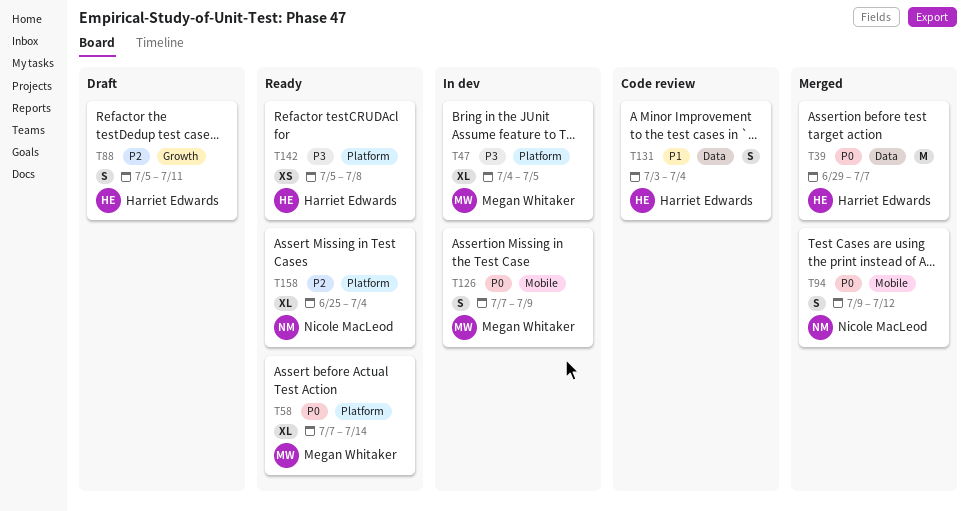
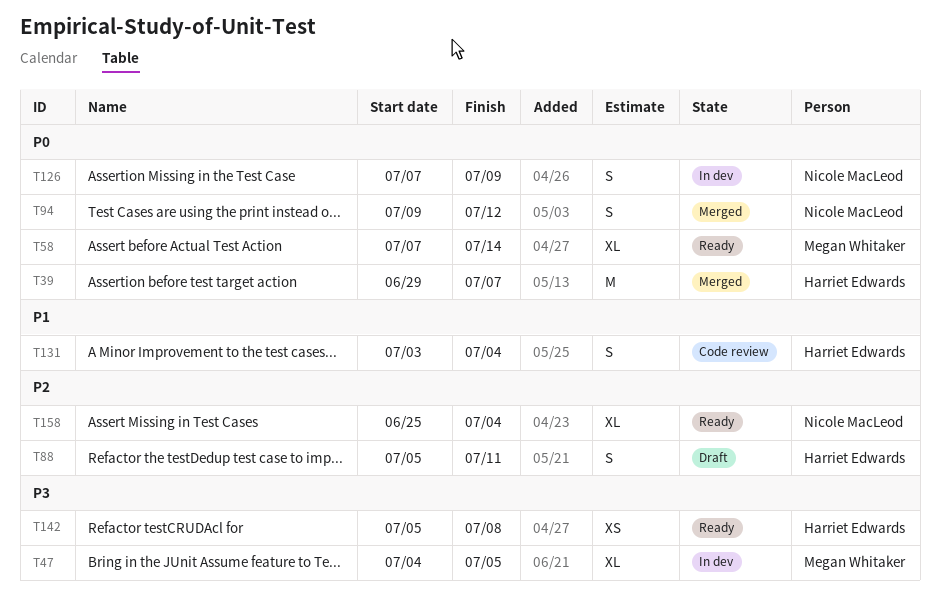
T126, owner: Megan Whitaker -> Nicole MacLeod

